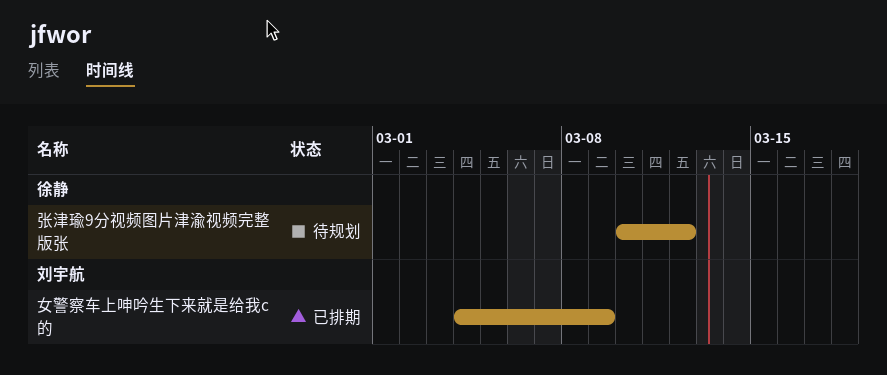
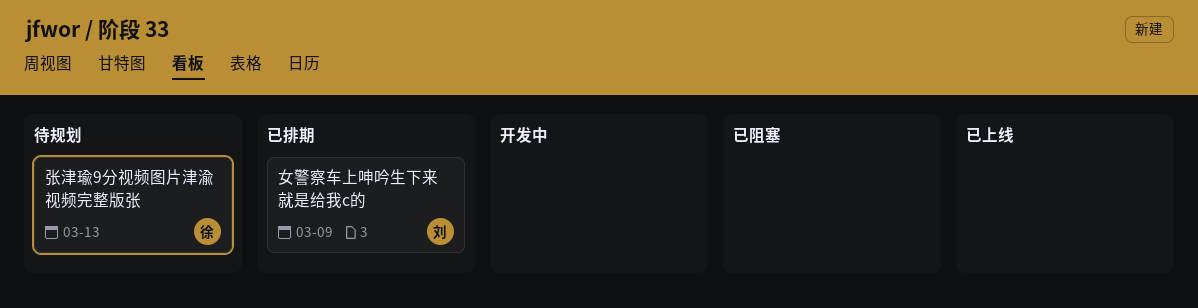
张津瑜9分视频图片津渝视频完整版张, due: Mar 12 -> Mar 13

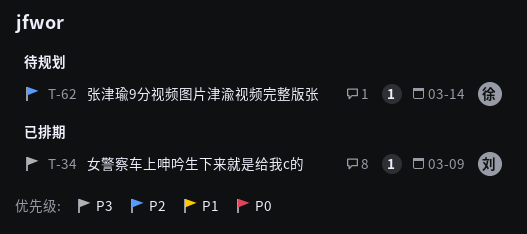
张津瑜9分视频图片津渝视频完整版张, due: Mar 13 -> Mar 14

